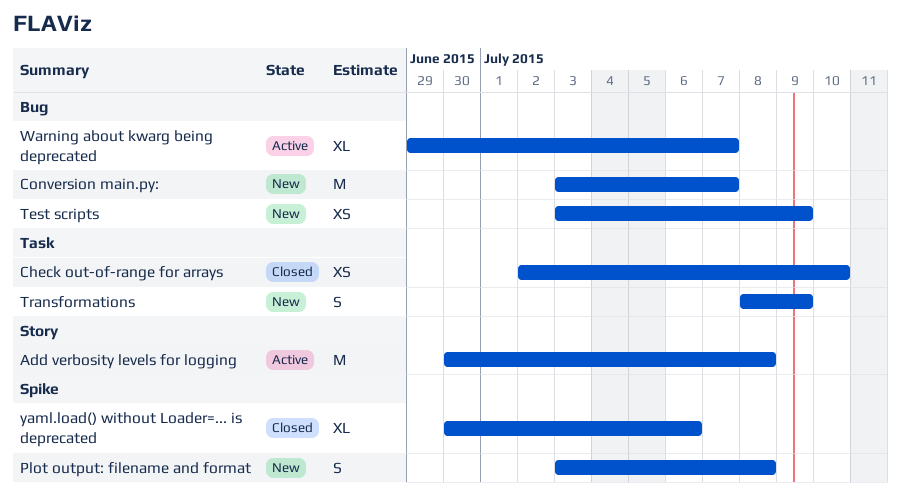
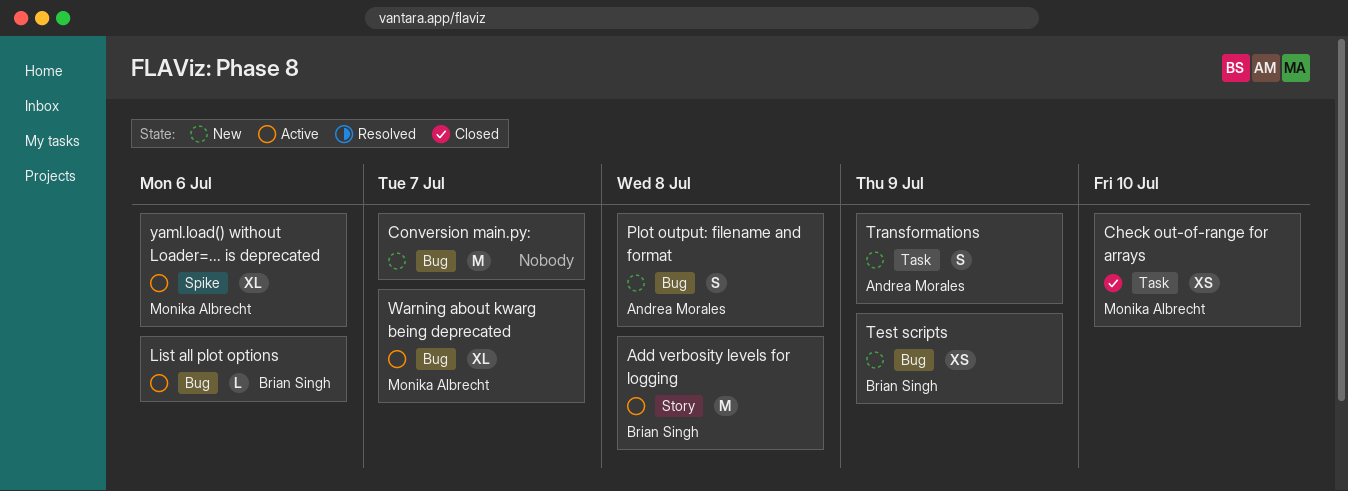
List all plot options: none -> present
Plot output: filename and format, label: Spike -> Bug
yaml.load() without Loader=... is deprecated, status: Closed -> Active

